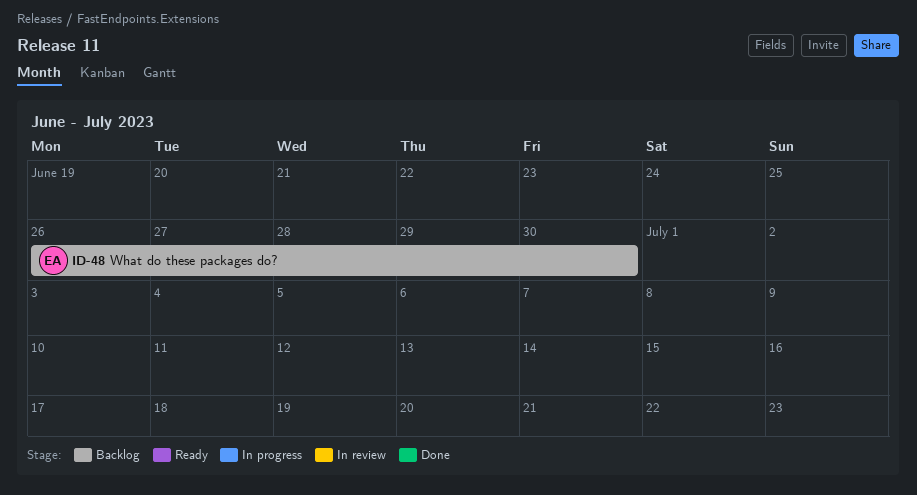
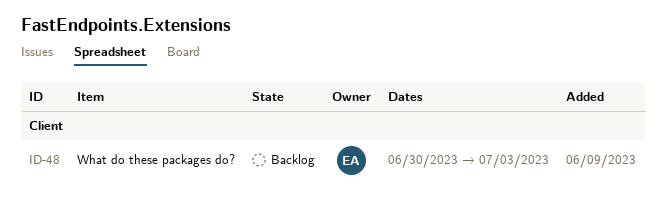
ID-48, start: Jun 26 -> Jun 30
ID-48, due: Jun 30 -> Jul 3

